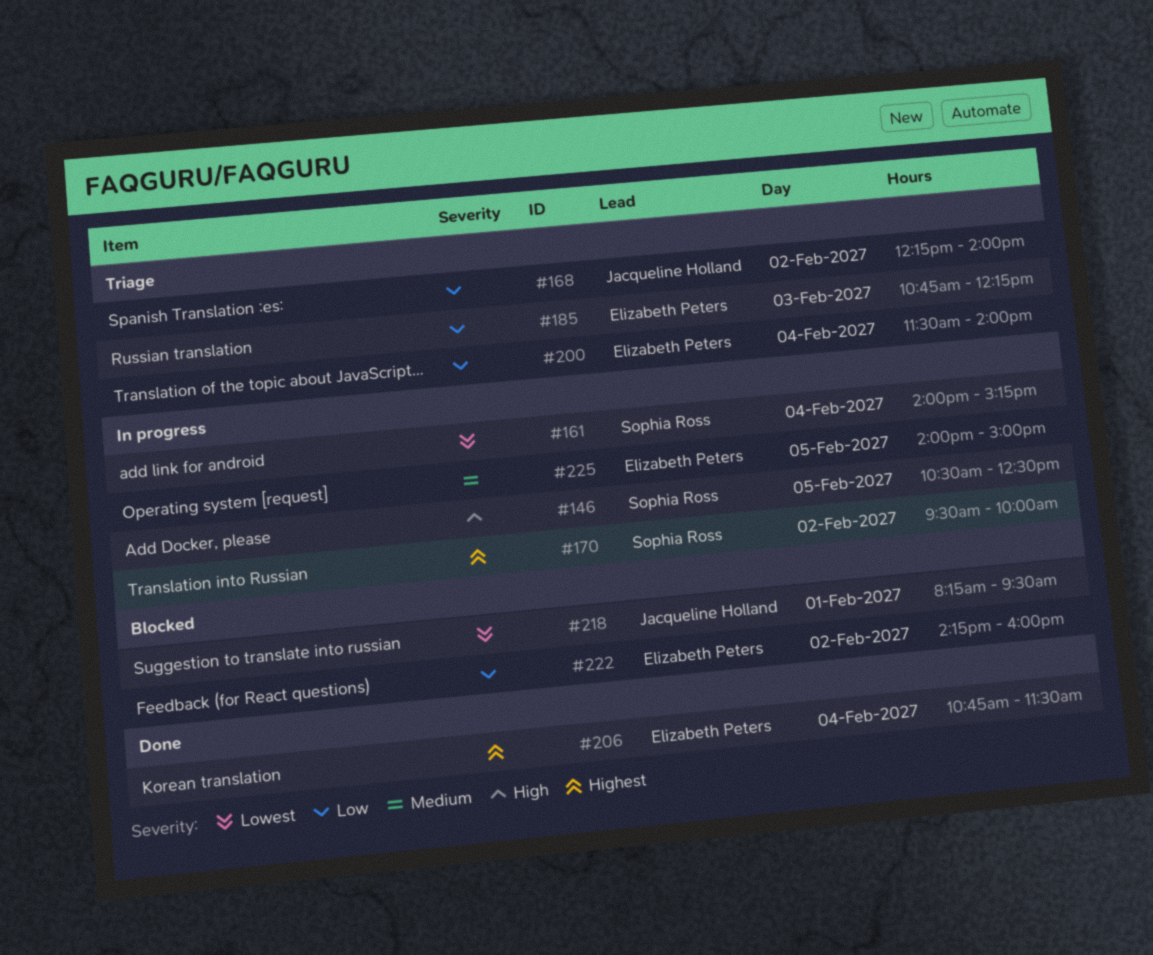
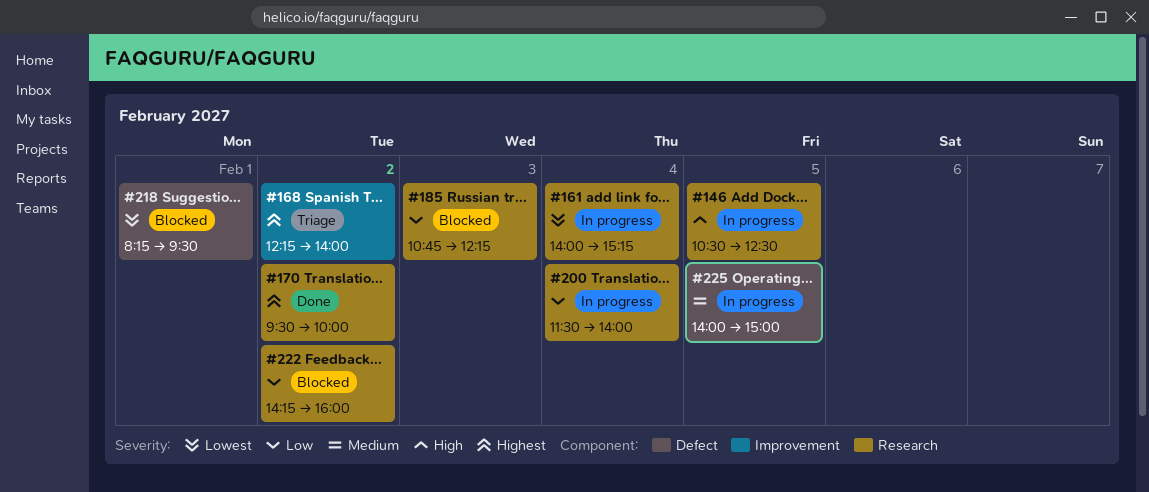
#168, priority: Low -> Highest
#170, status: In progress -> Done
#185, status: Triage -> Blocked
#200, status: Triage -> In progress
#206: present -> none

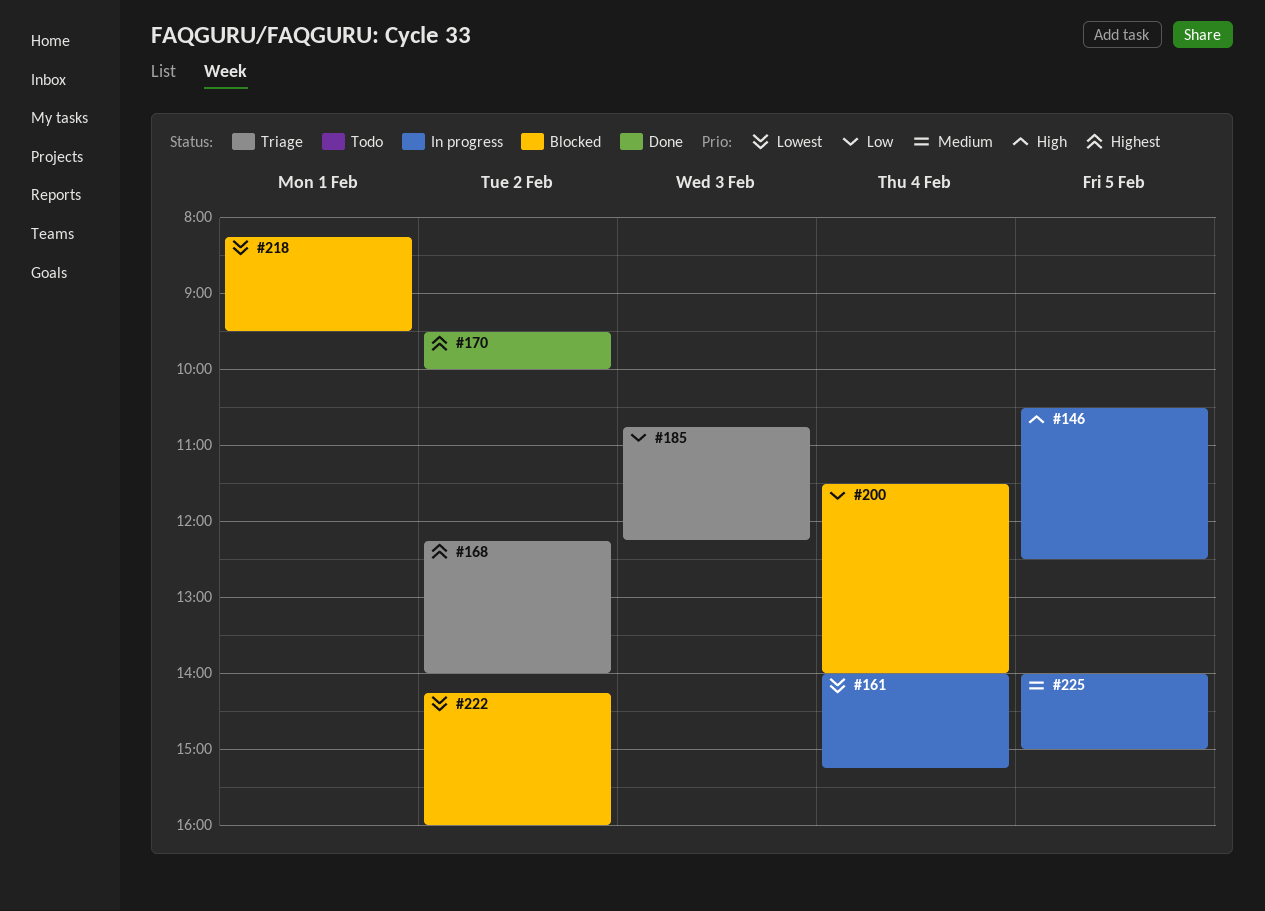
#185, status: Blocked -> Triage
#200, status: In progress -> Blocked
#222, priority: Low -> Lowest

